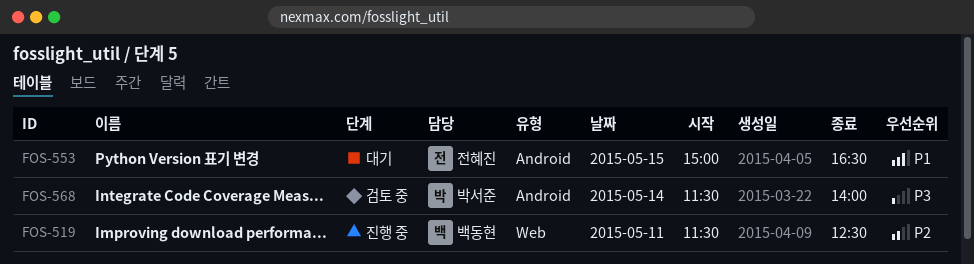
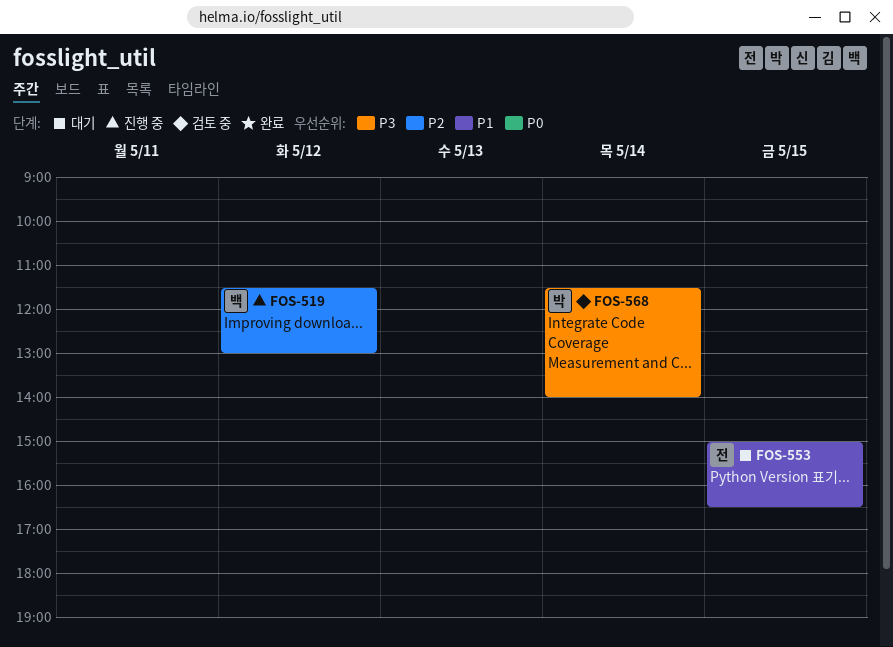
FOS-519, day: May 11 -> May 12
FOS-519, ends: 12:30 -> 13:00

